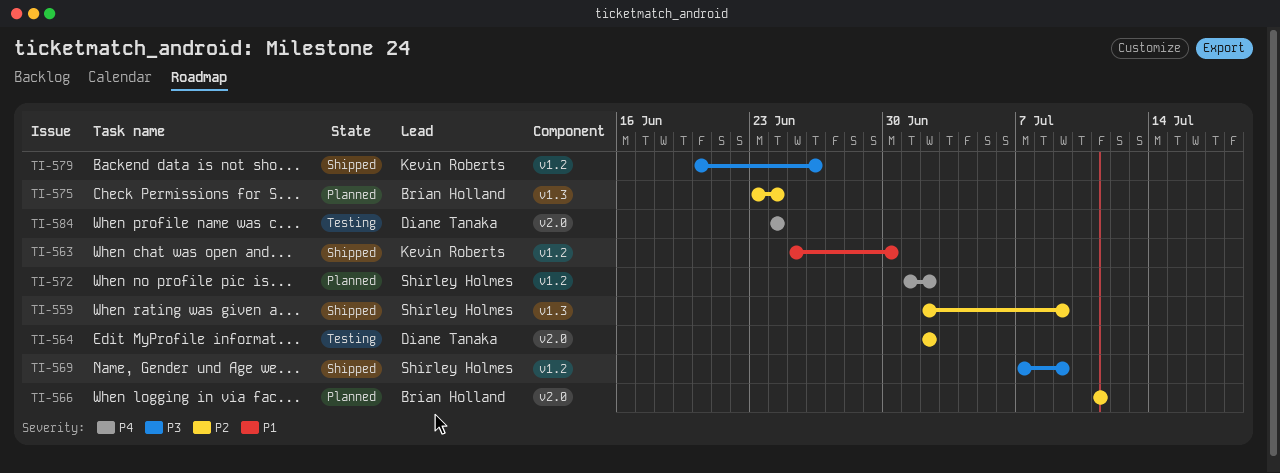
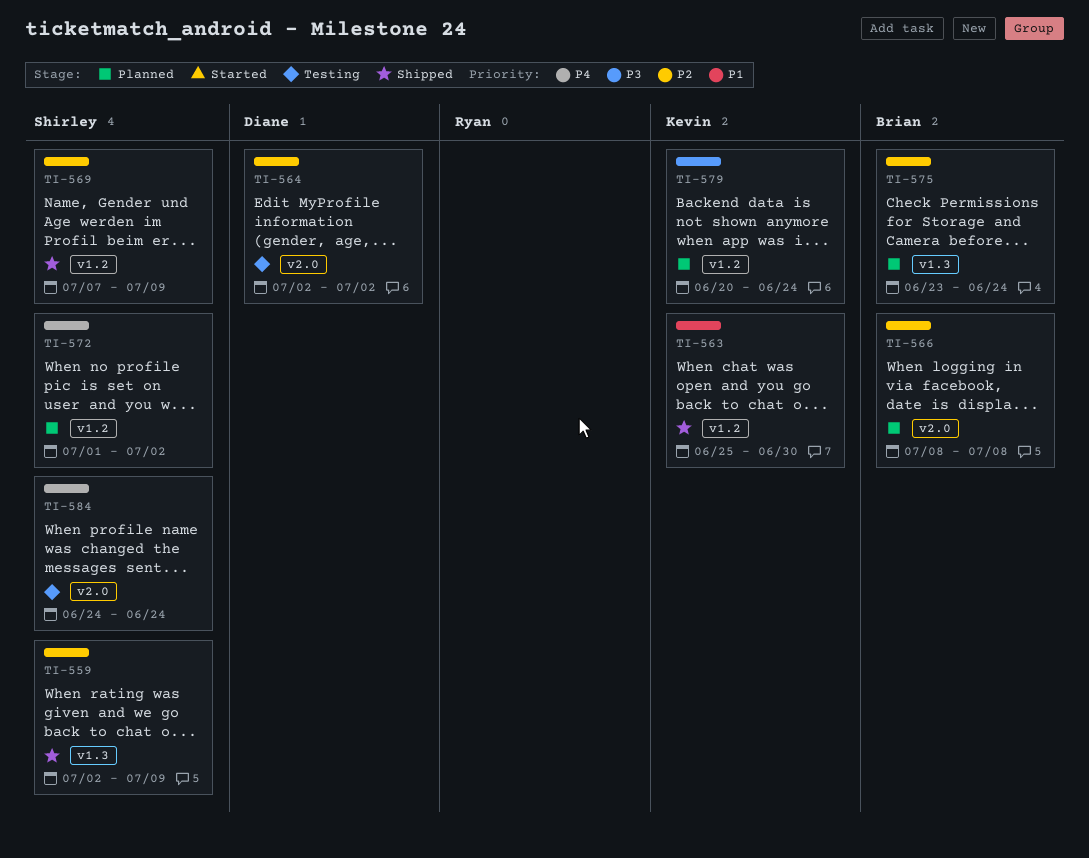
TI-566, start: Jul 11 -> Jul 8
TI-566, due: Jul 11 -> Jul 8
TI-569, priority: P3 -> P2
TI-579, status: Shipped -> Planned
TI-579, due: Jun 26 -> Jun 24
TI-584, owner: Diane Tanaka -> Shirley Holmes

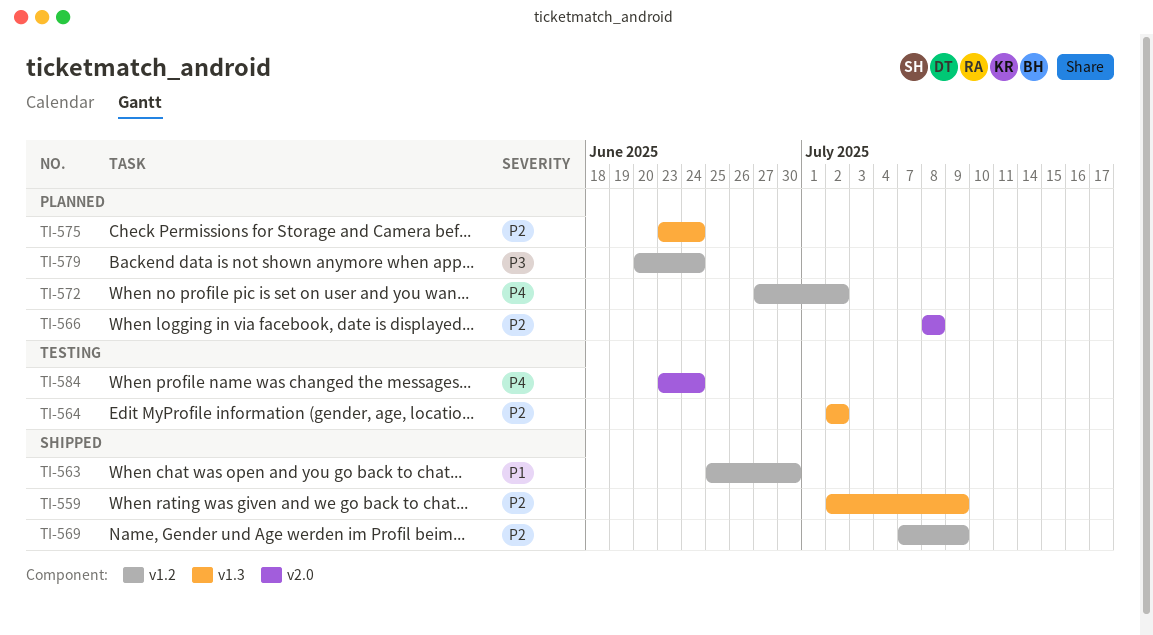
TI-564, label: v2.0 -> v1.3
TI-572, start: Jul 1 -> Jun 27
TI-584, start: Jun 24 -> Jun 23

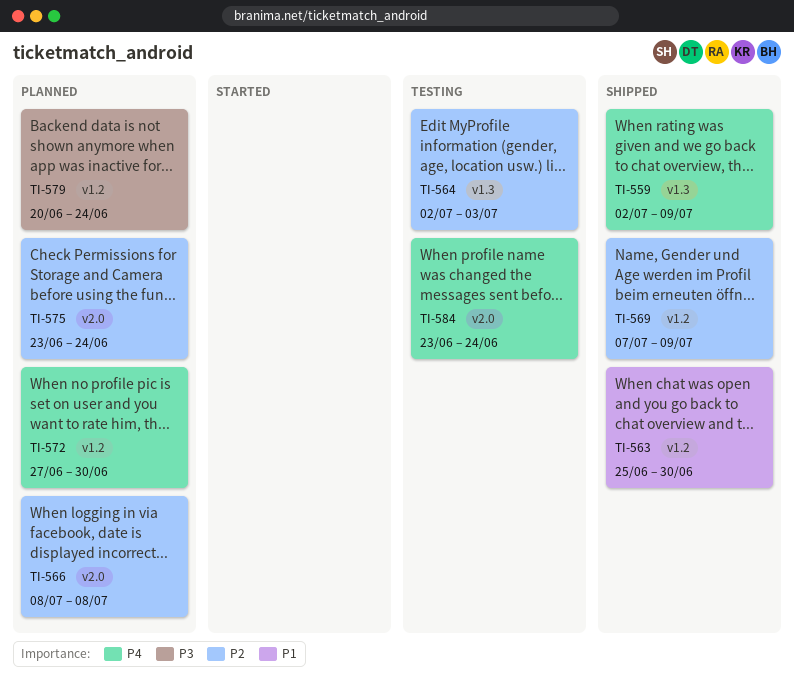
TI-559, priority: P2 -> P4
TI-564, due: Jul 2 -> Jul 3
TI-572, due: Jul 2 -> Jun 30
TI-575, label: v1.3 -> v2.0

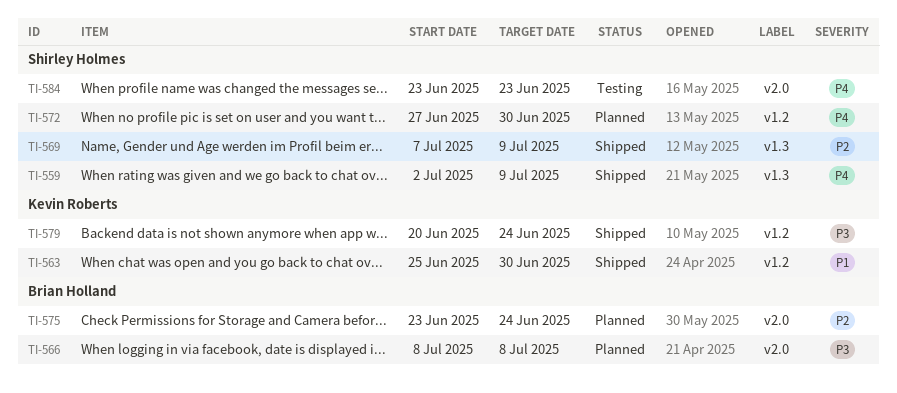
TI-564: present -> none
TI-566, priority: P2 -> P3
TI-569, label: v1.2 -> v1.3
TI-579, status: Planned -> Shipped
TI-584, due: Jun 24 -> Jun 23

